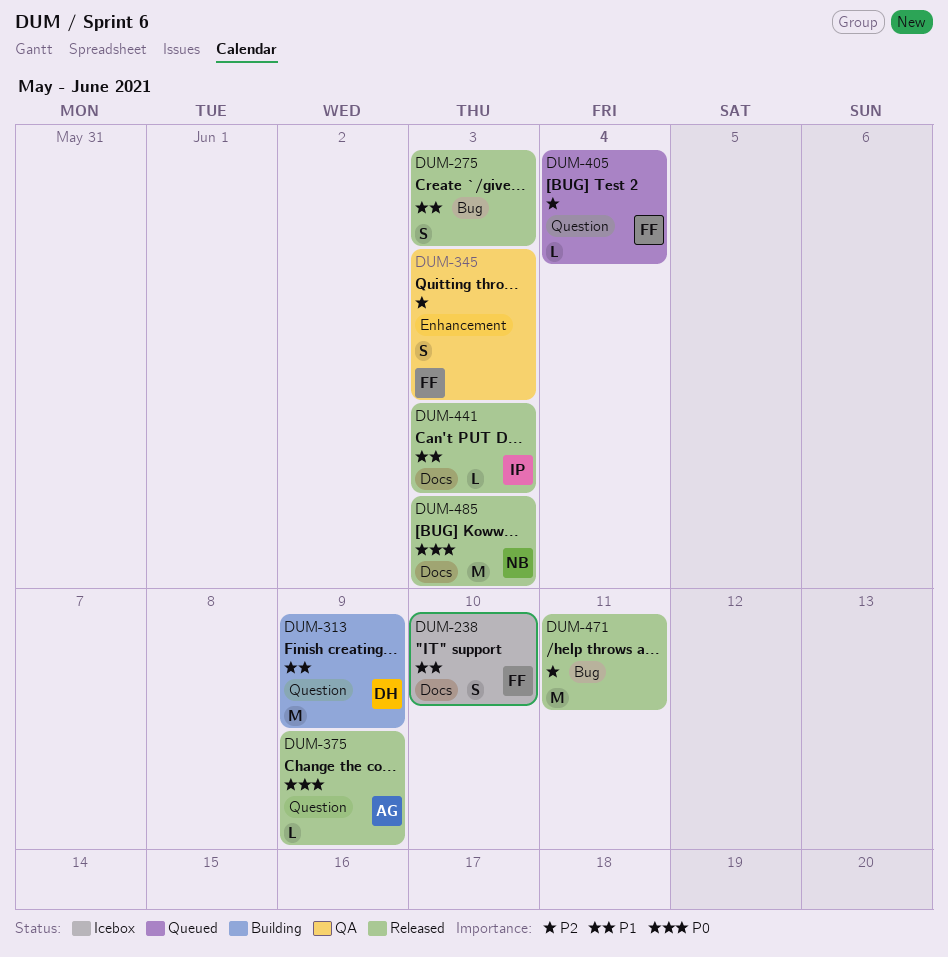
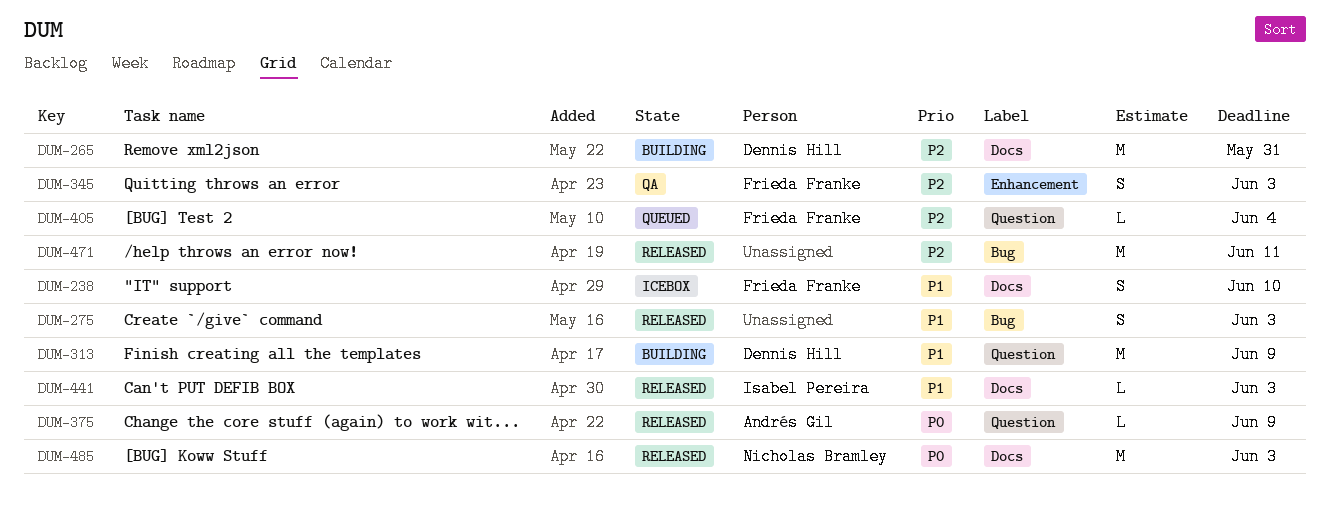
DUM-265: none -> present

